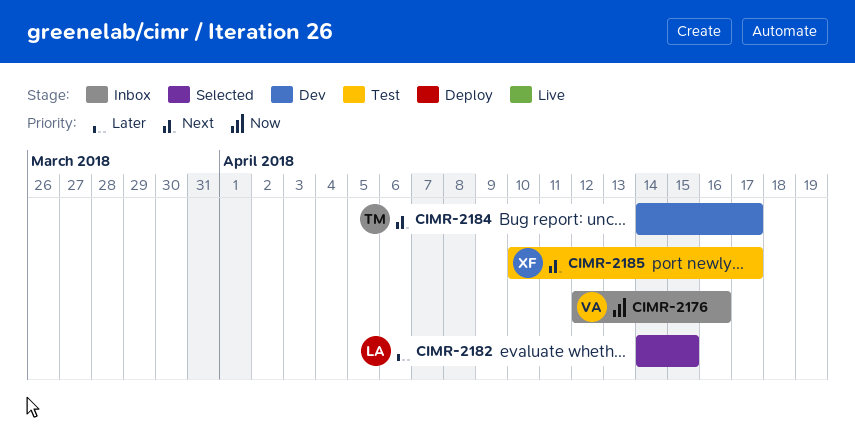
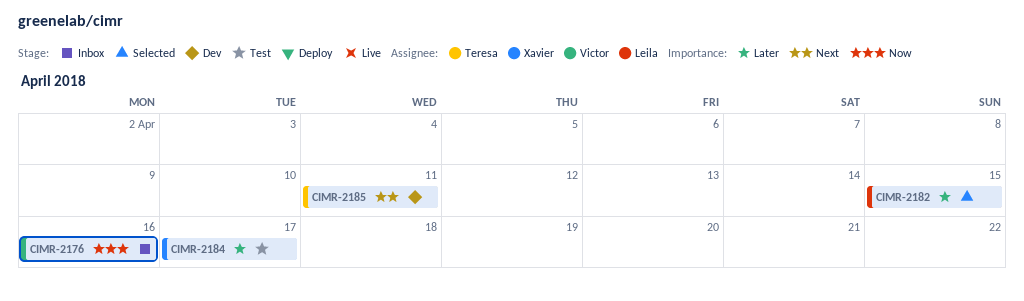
CIMR-2184, status: Dev -> Test
CIMR-2184, owner: Teresa -> Xavier
CIMR-2184, priority: Next -> Later
CIMR-2185, status: Test -> Dev
CIMR-2185, owner: Xavier -> Teresa
CIMR-2185, due: Apr 17 -> Apr 11

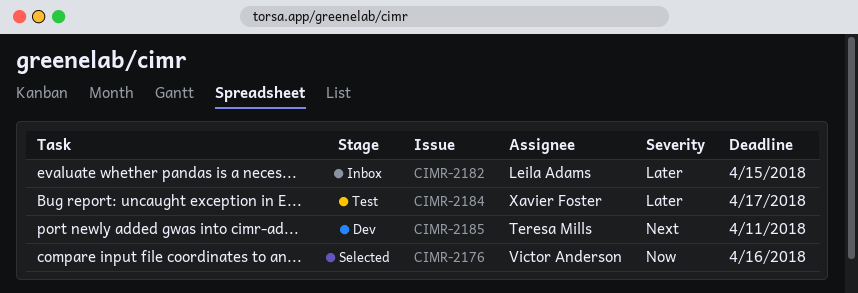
CIMR-2176, status: Inbox -> Selected
CIMR-2182, status: Selected -> Inbox

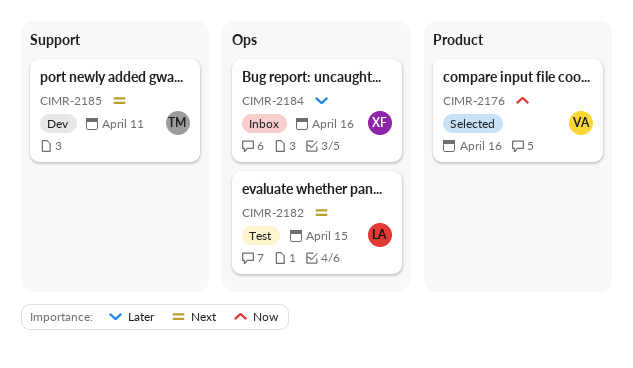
CIMR-2182, status: Inbox -> Test
CIMR-2182, priority: Later -> Next
CIMR-2184, status: Test -> Inbox
CIMR-2184, due: Apr 17 -> Apr 16

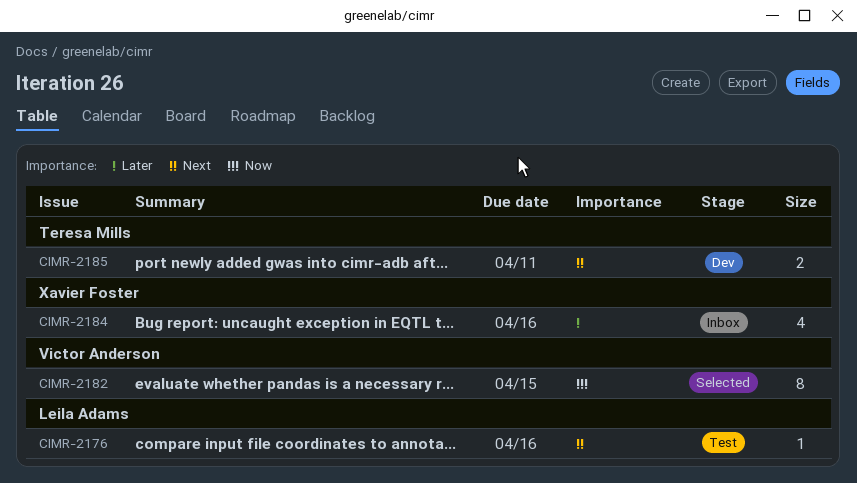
CIMR-2176, status: Selected -> Test
CIMR-2176, owner: Victor Anderson -> Leila Adams
CIMR-2176, priority: Now -> Next
CIMR-2182, status: Test -> Selected
CIMR-2182, owner: Leila Adams -> Victor Anderson
CIMR-2182, priority: Next -> Now

